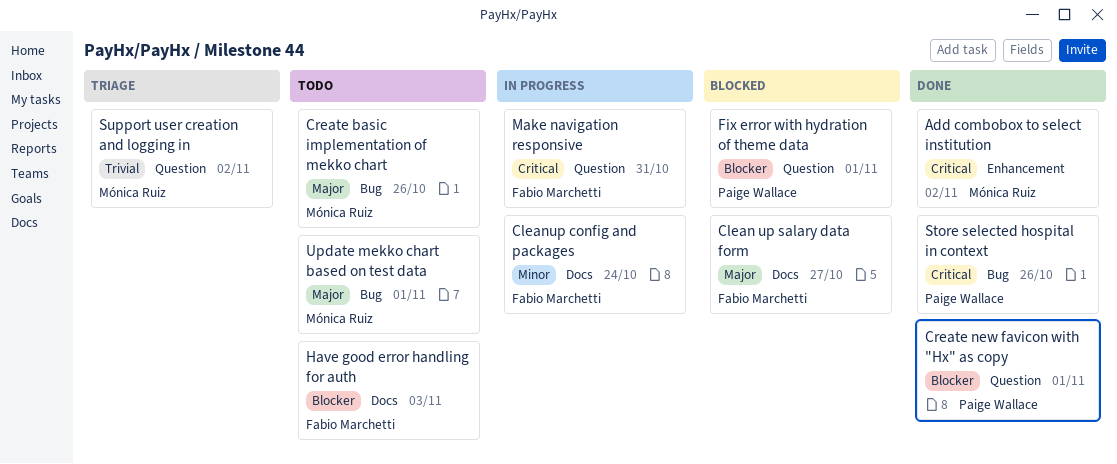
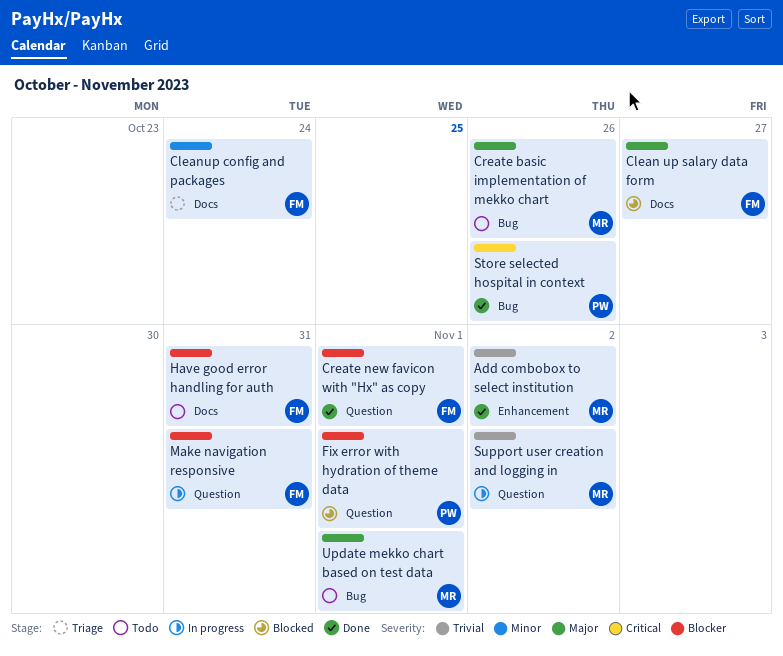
Add combobox to select institution, priority: Critical -> Trivial
Cleanup config and packages, status: In progress -> Triage
Create new favicon with "Hx" as copy, owner: Paige Wallace -> Fabio Marchetti
Have good error handling for auth, due: Nov 3 -> Oct 31
Make navigation responsive, priority: Critical -> Blocker
Support user creation and logging in, status: Triage -> In progress

